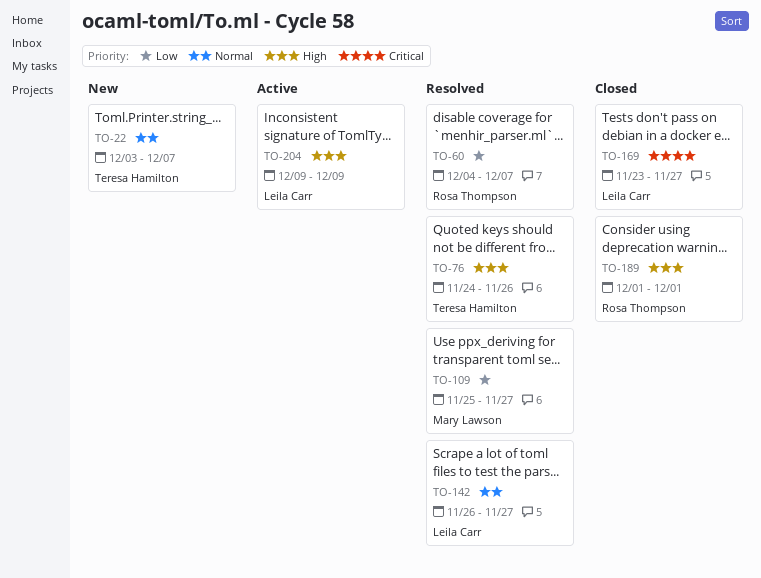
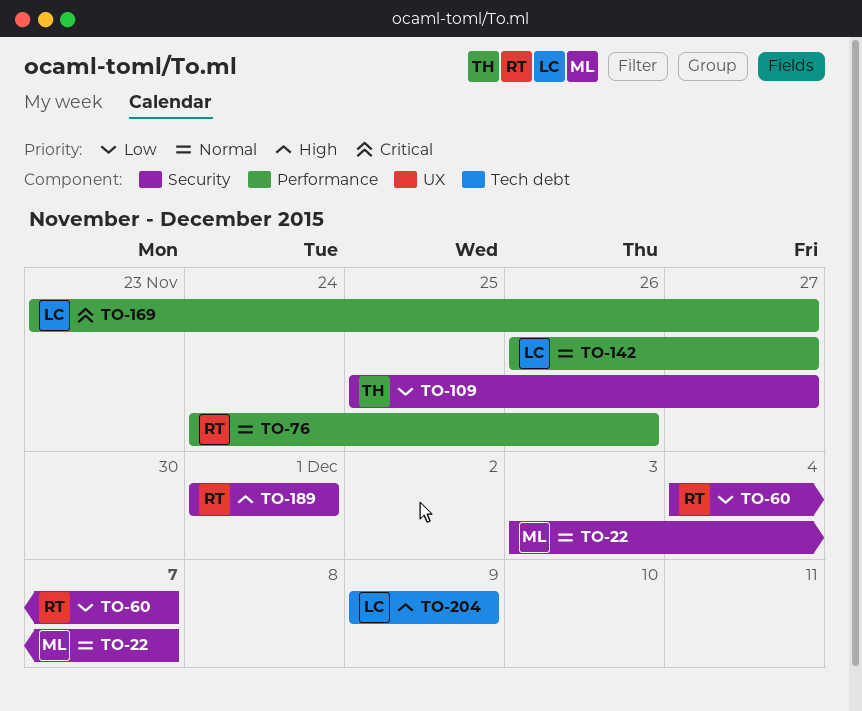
TO-22, owner: Teresa Hamilton -> Mary Lawson
TO-76, owner: Teresa Hamilton -> Rosa Thompson
TO-76, priority: High -> Normal
TO-109, owner: Mary Lawson -> Teresa Hamilton

